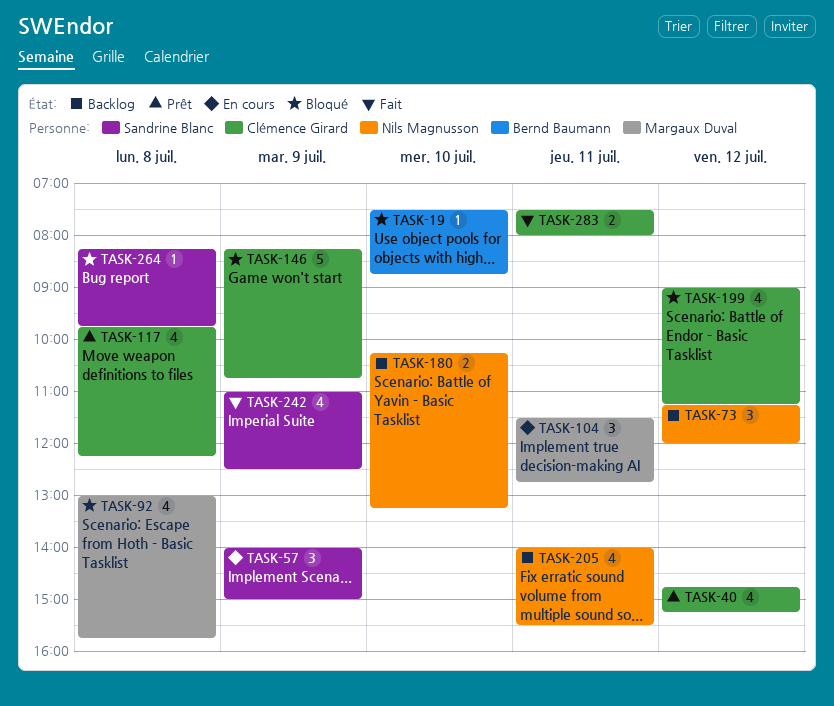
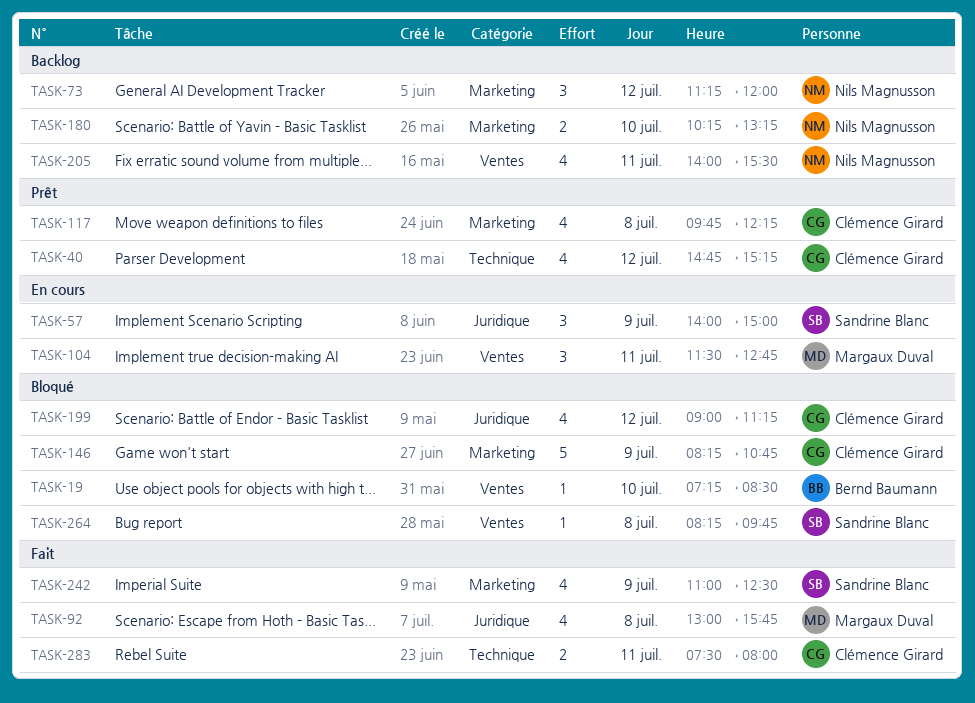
TASK-19, begins: 07:30 -> 07:15
TASK-19, ends: 08:45 -> 08:30
TASK-92, status: Bloqué -> Fait

